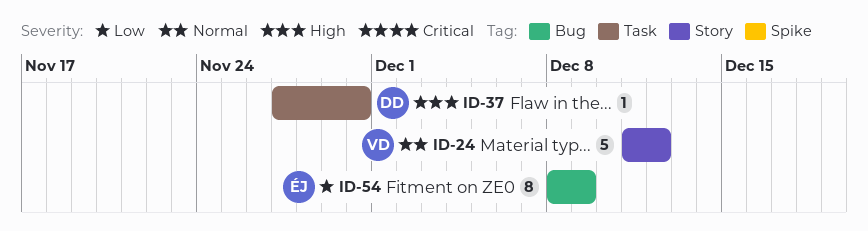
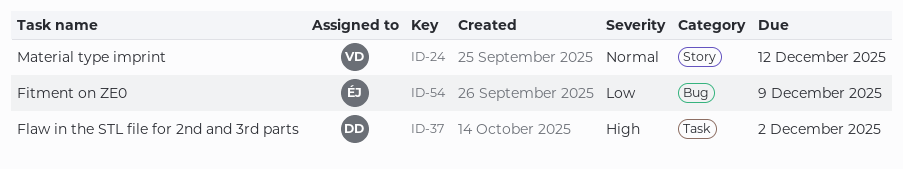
ID-37, due: Nov 30 -> Dec 2

